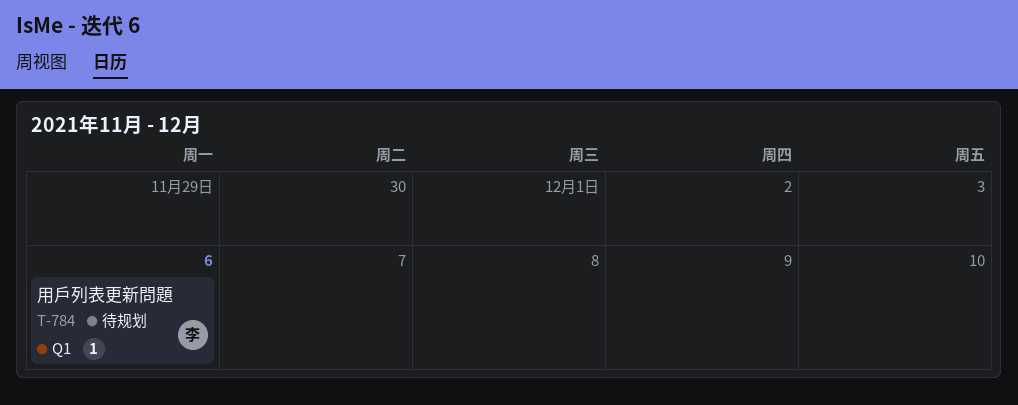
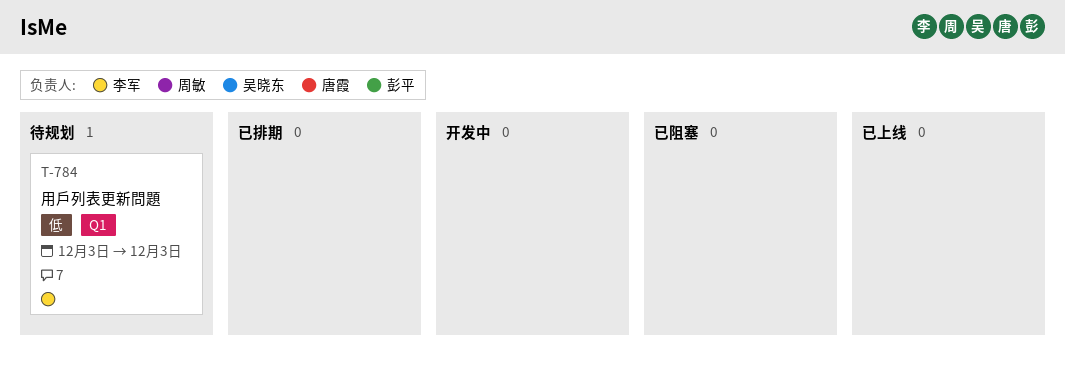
T-784, due: Dec 6 -> Dec 3

